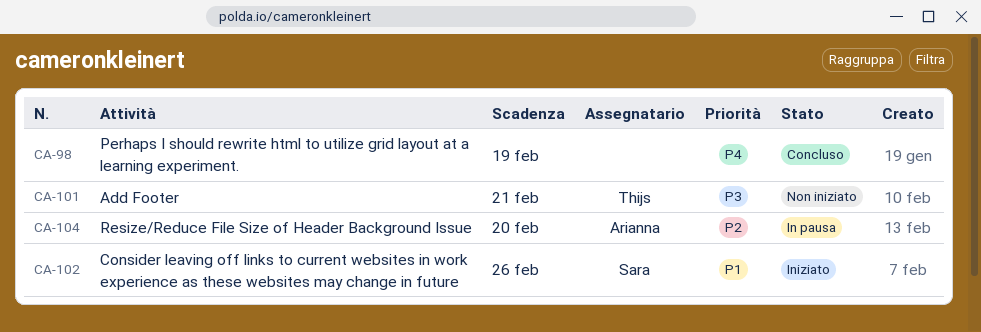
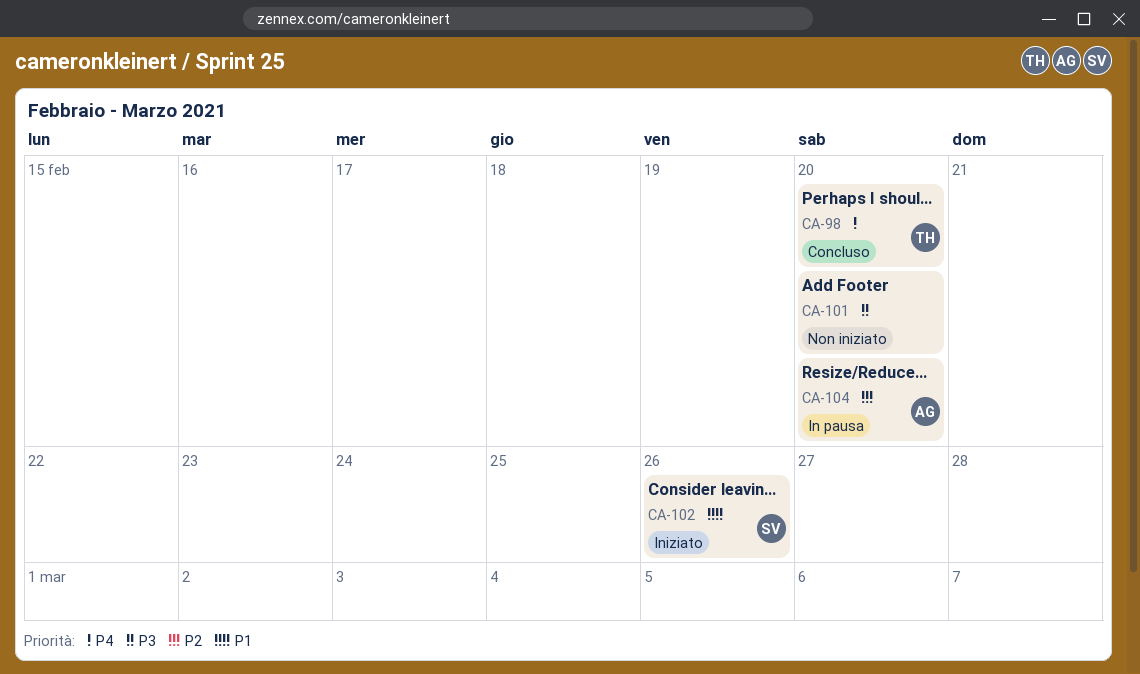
CA-98, owner: none -> Thijs
CA-98, due: Feb 19 -> Feb 20
CA-101, owner: Thijs -> none
CA-101, due: Feb 21 -> Feb 20

